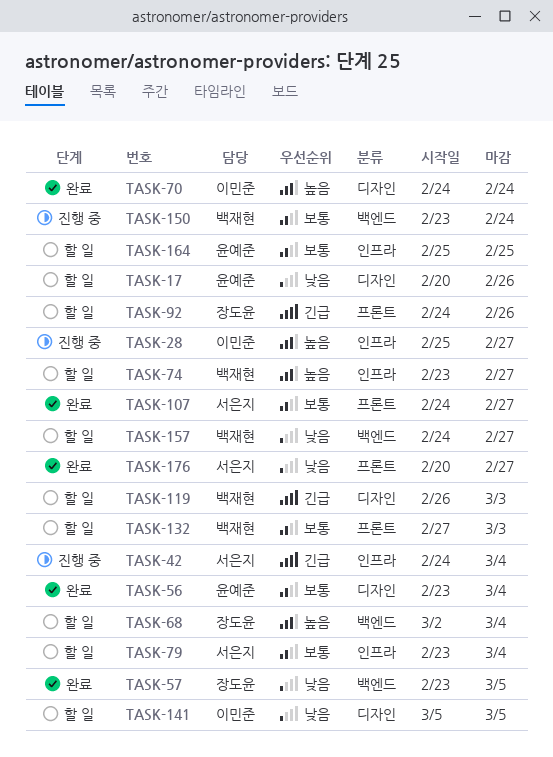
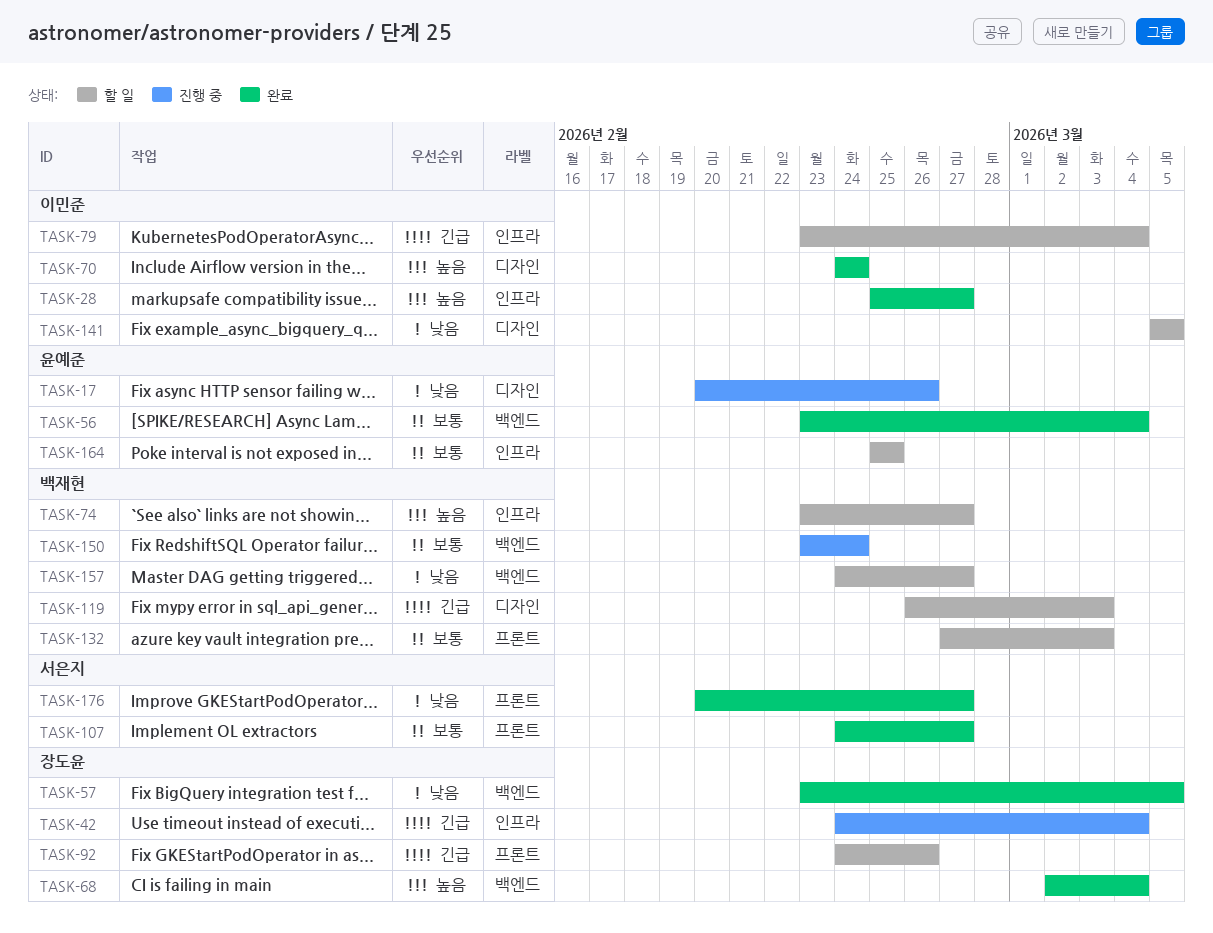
TASK-17, status: 할 일 -> 진행 중
TASK-28, status: 진행 중 -> 완료
TASK-42, owner: 서은지 -> 장도윤
TASK-56, label: 디자인 -> 백엔드
TASK-68, status: 할 일 -> 완료
TASK-79, owner: 서은지 -> 이민준
TASK-79, priority: 보통 -> 긴급

